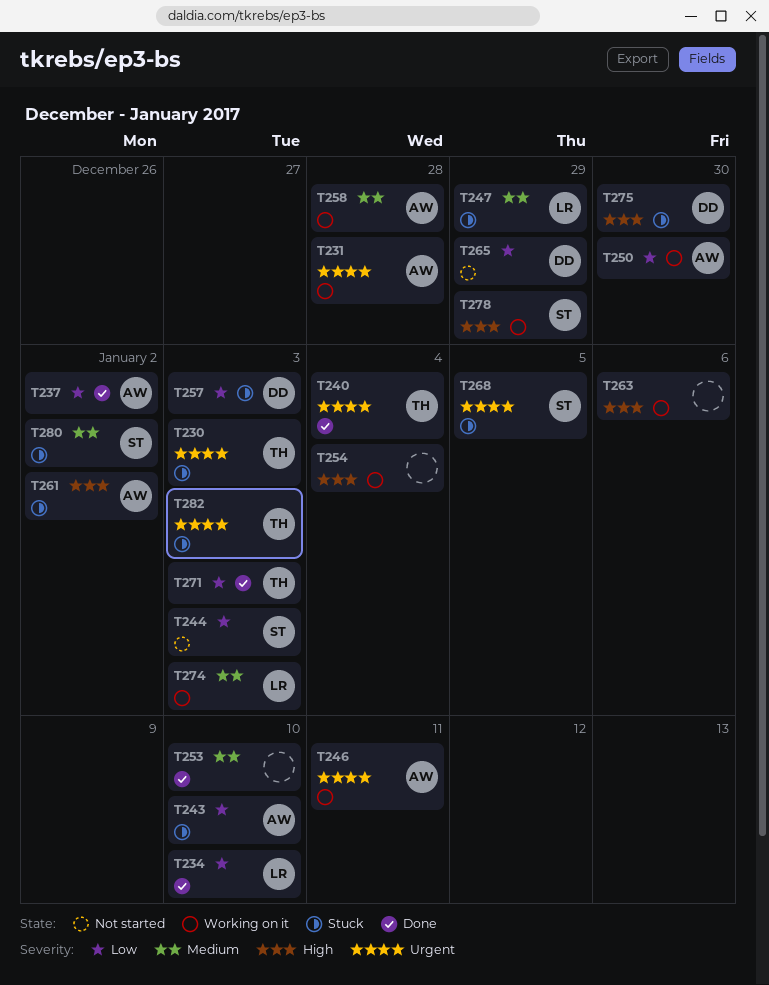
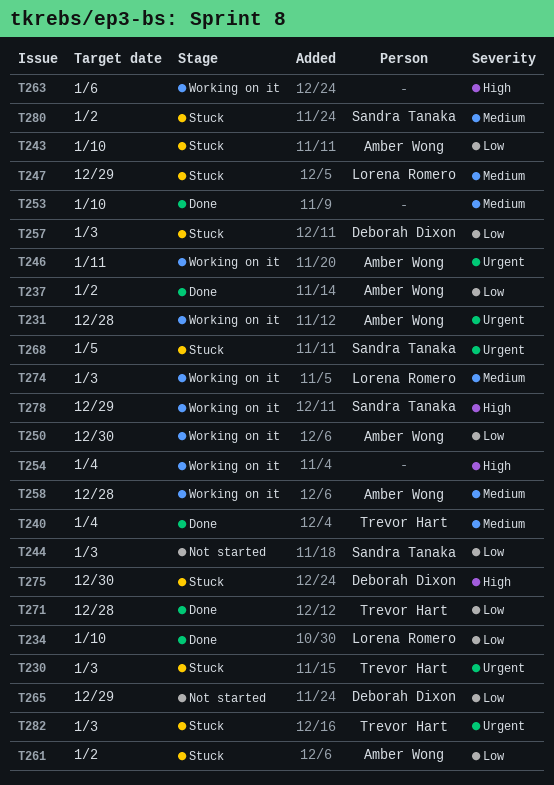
T240, priority: Urgent -> Medium
T261, priority: High -> Low
T271, due: Jan 3 -> Dec 28

